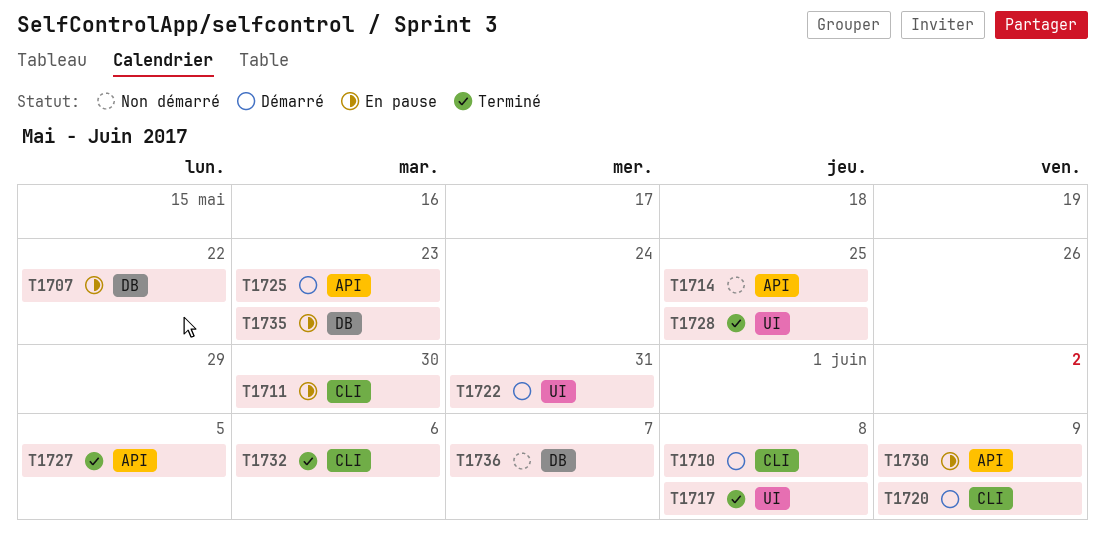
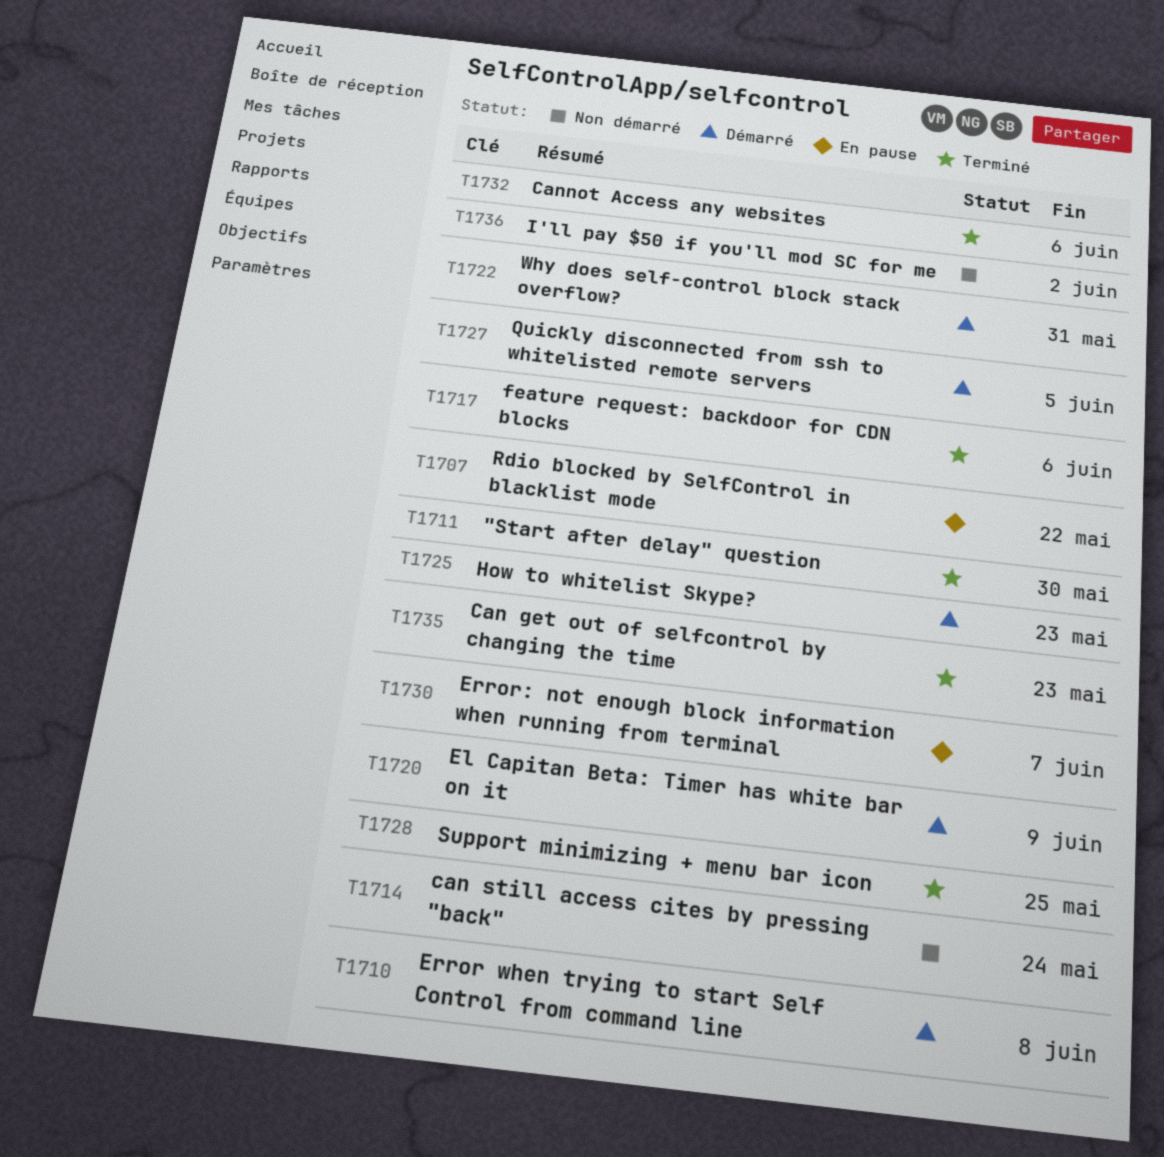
T1711, status: En pause -> Terminé
T1714, due: May 25 -> May 24
T1717, due: Jun 8 -> Jun 6
T1727, status: Terminé -> Démarré
T1730, due: Jun 9 -> Jun 7
T1735, status: En pause -> Terminé
T1736, due: Jun 7 -> Jun 2

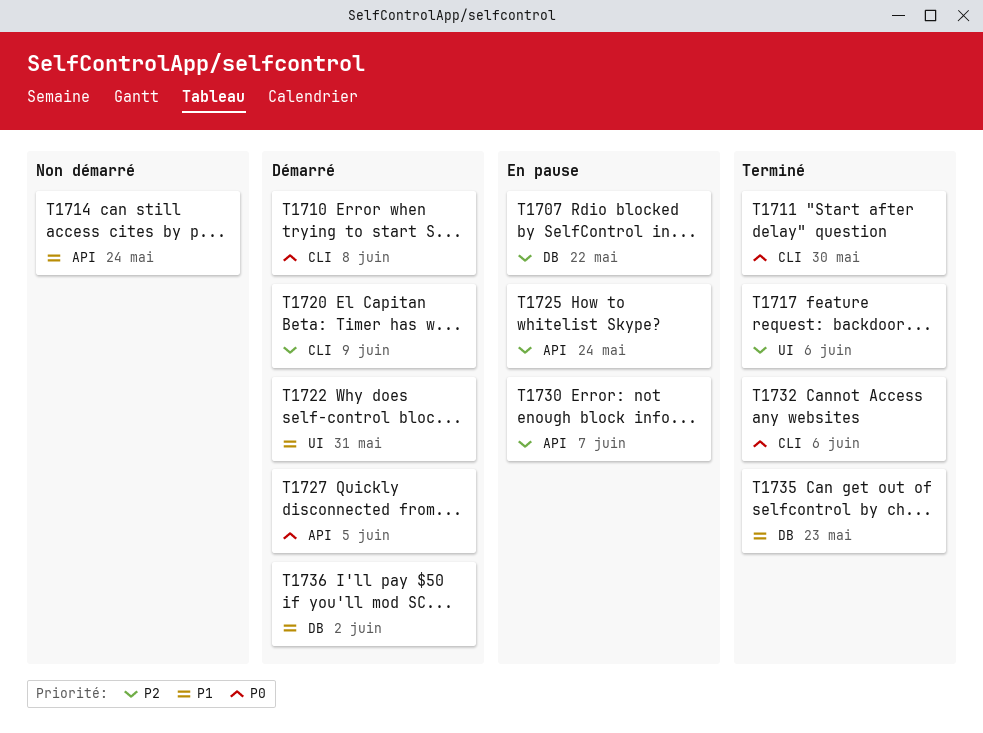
T1725, status: Démarré -> En pause
T1725, due: May 23 -> May 24
T1728: present -> none
T1736, status: Non démarré -> Démarré

